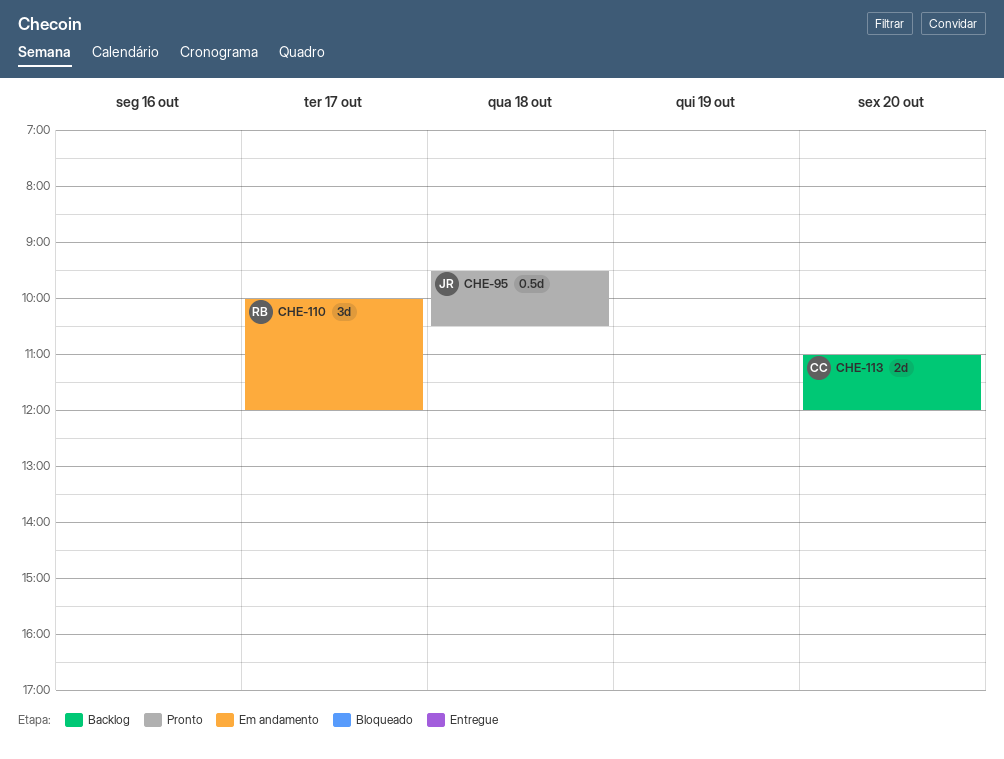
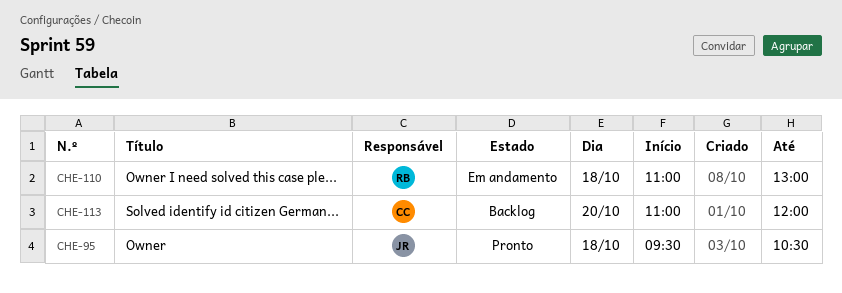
CHE-110, day: Oct 17 -> Oct 18
CHE-110, begins: 10:00 -> 11:00
CHE-110, ends: 12:00 -> 13:00

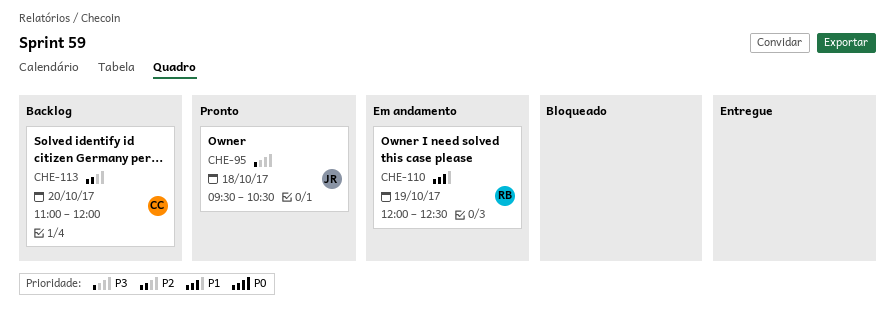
CHE-110, day: Oct 18 -> Oct 19
CHE-110, begins: 11:00 -> 12:00
CHE-110, ends: 13:00 -> 12:30

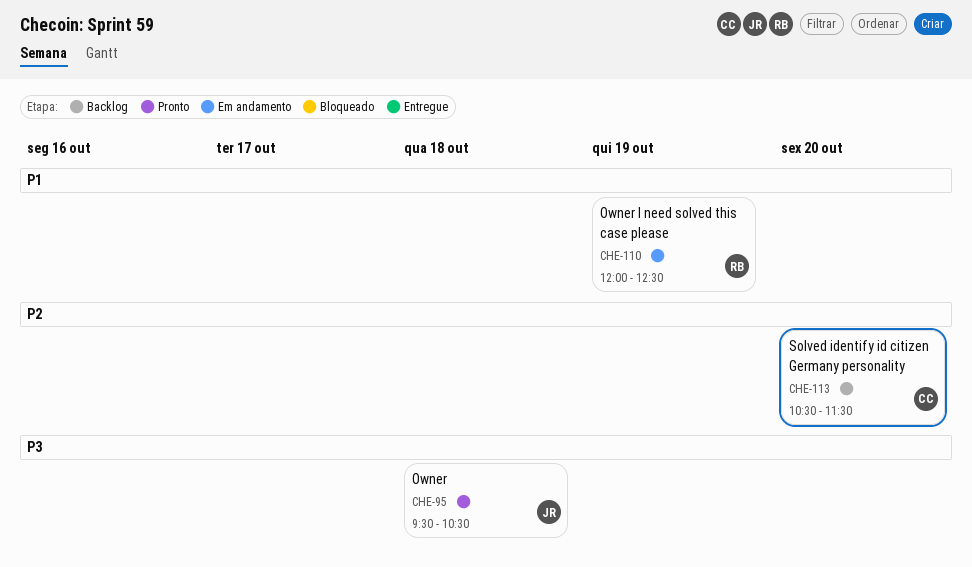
CHE-113, begins: 11:00 -> 10:30
CHE-113, ends: 12:00 -> 11:30

